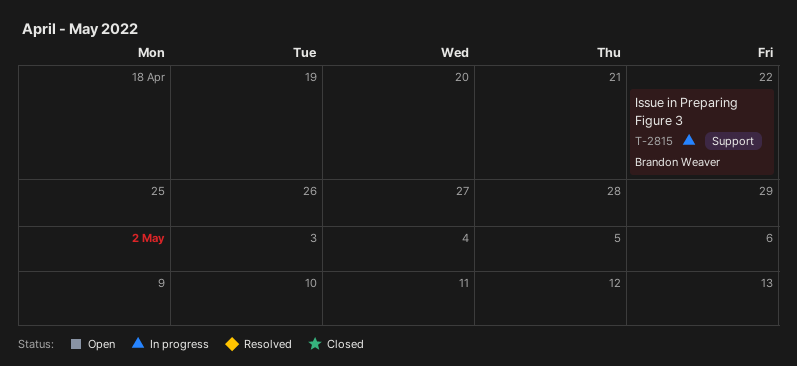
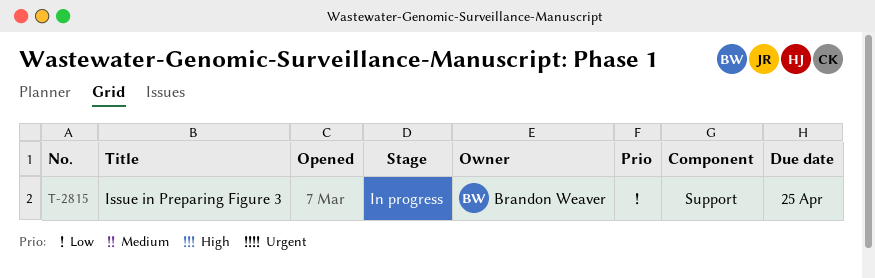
T-2815, due: Apr 22 -> Apr 25

